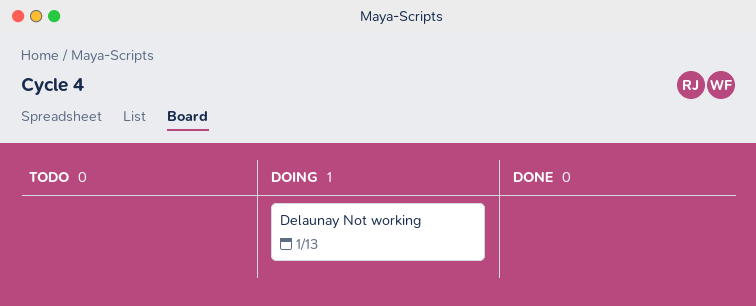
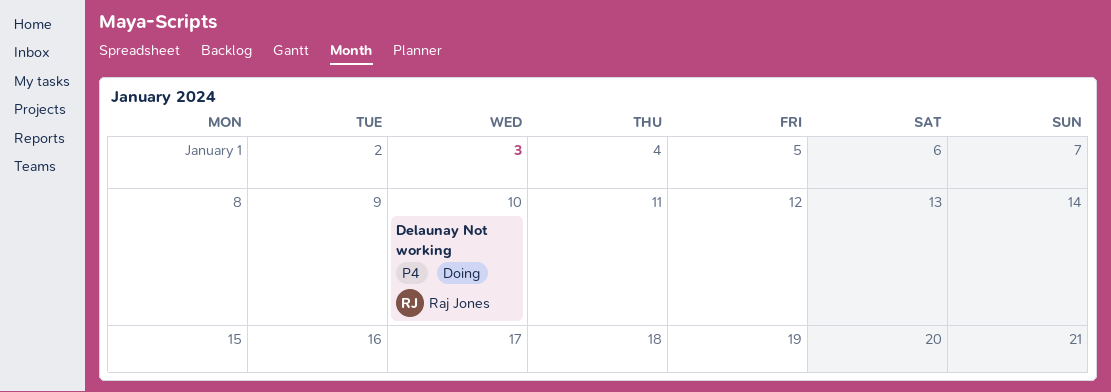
Delaunay Not working, due: Jan 13 -> Jan 10

